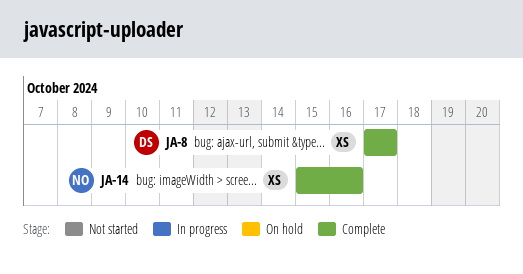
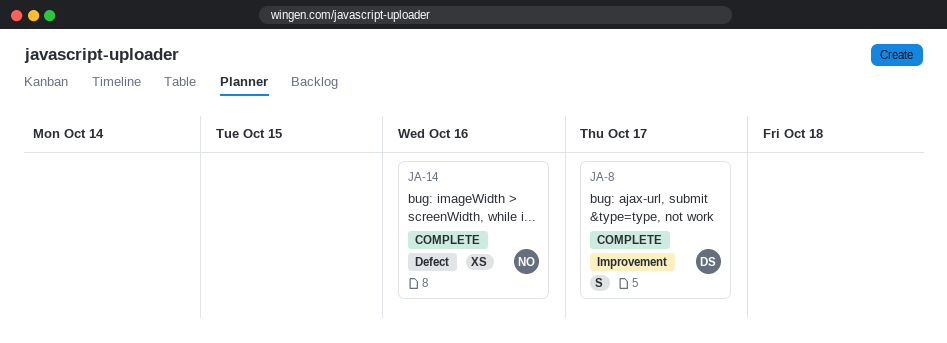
JA-8, estimate: XS -> S

